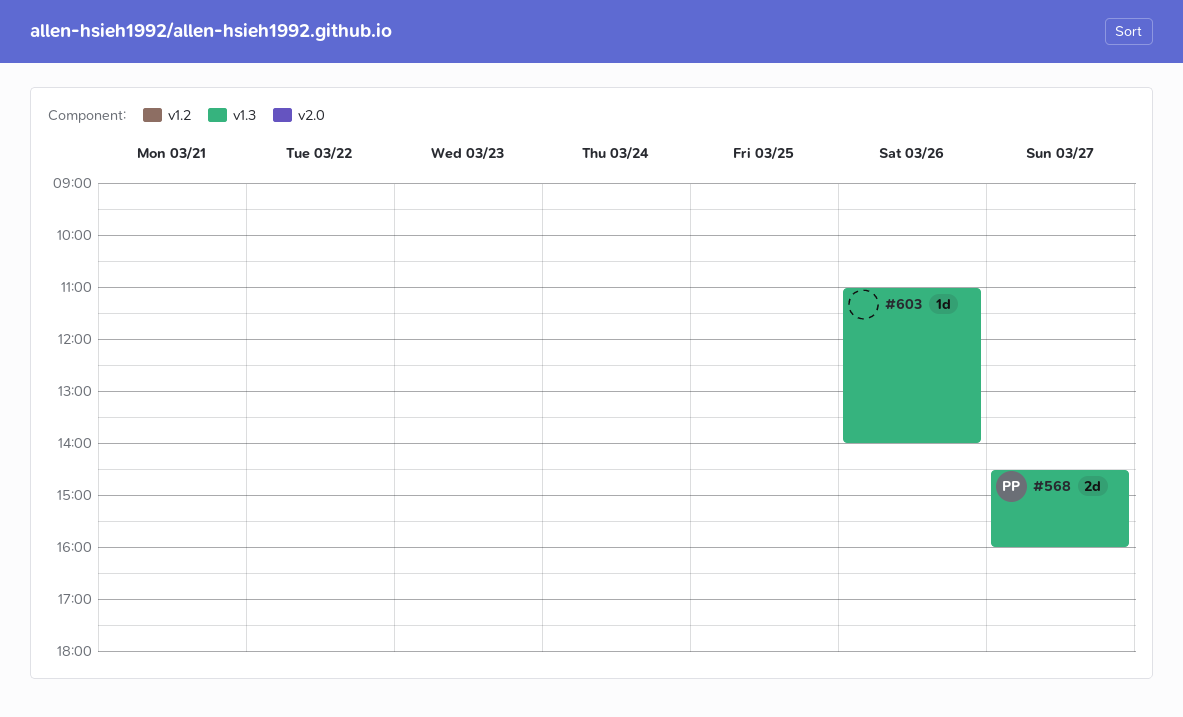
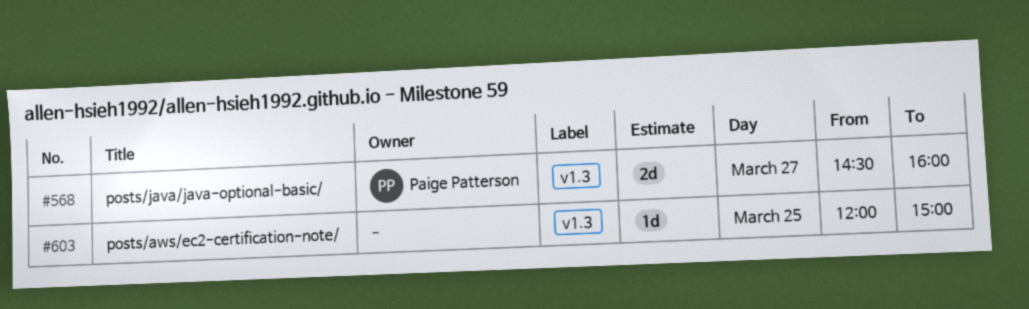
#603, day: Mar 26 -> Mar 25
#603, begins: 11:00 -> 12:00
#603, ends: 14:00 -> 15:00

